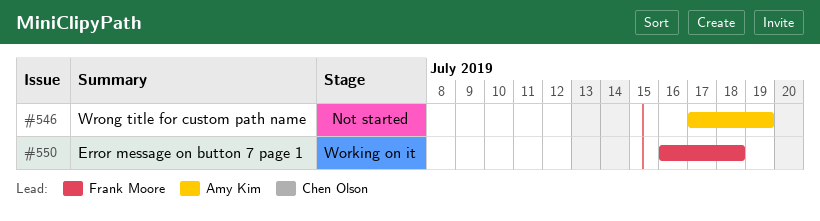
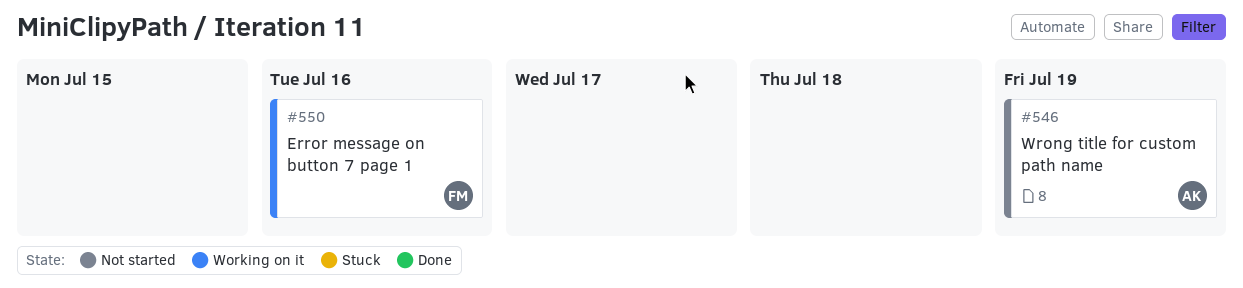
#550, due: Jul 18 -> Jul 16

